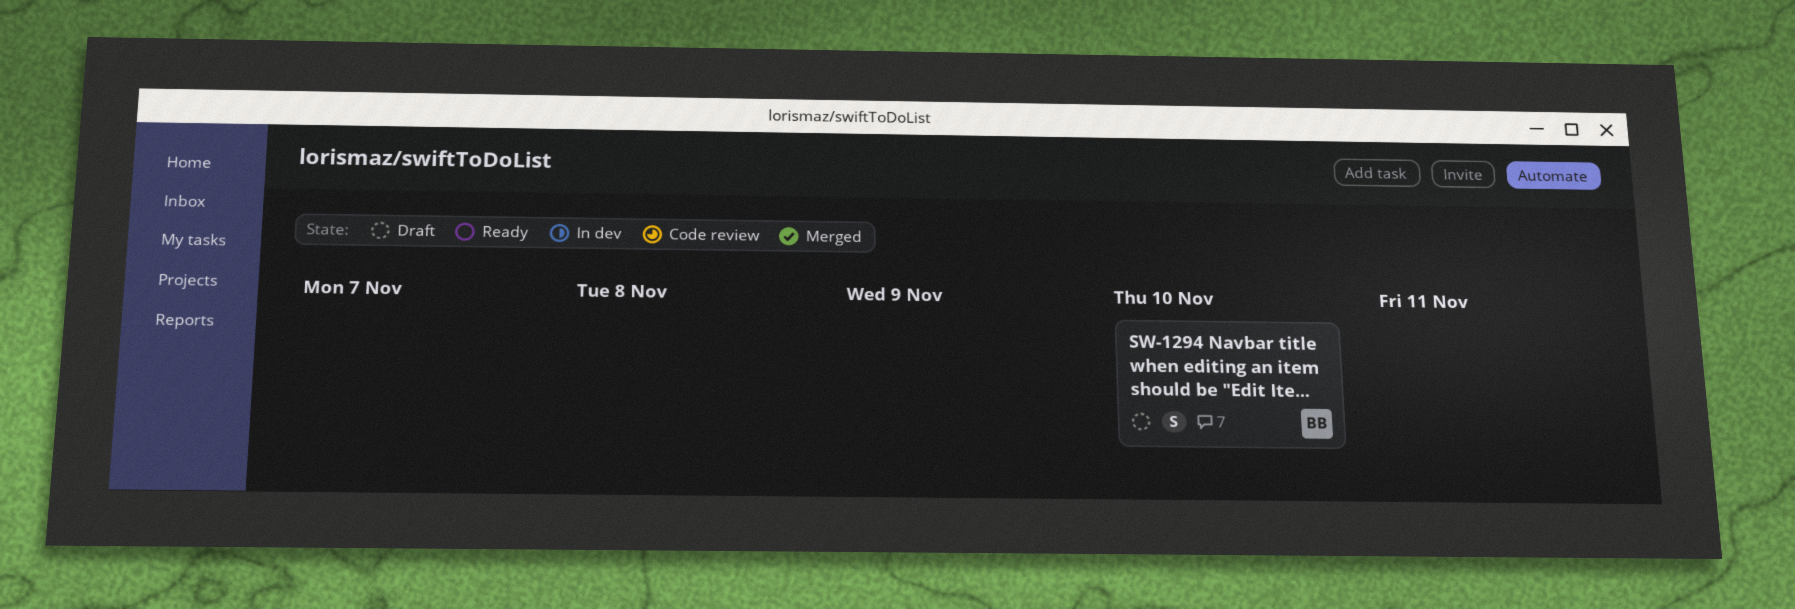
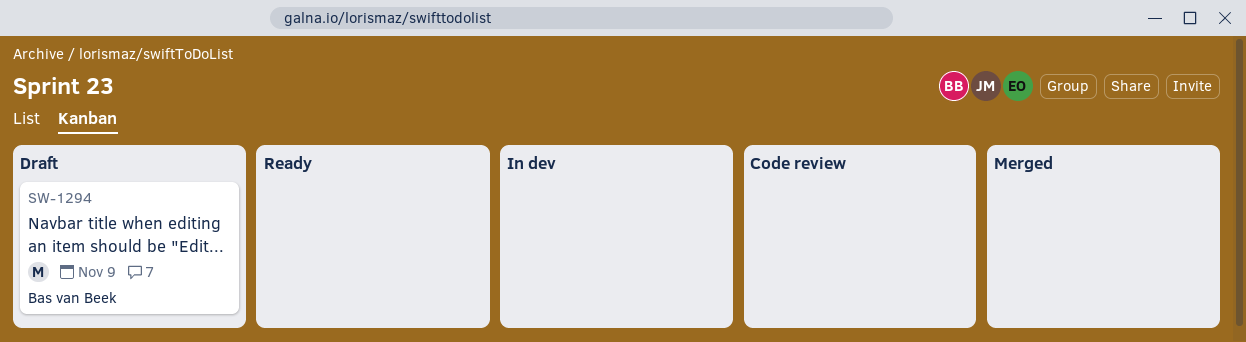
SW-1294, estimate: S -> M
SW-1294, due: Nov 10 -> Nov 9

